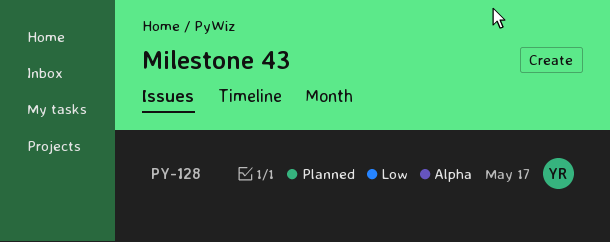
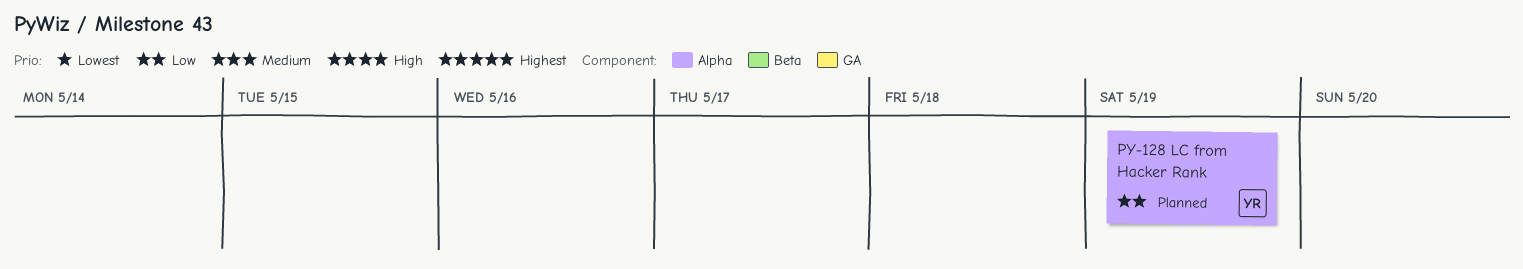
PY-128, due: May 17 -> May 19

